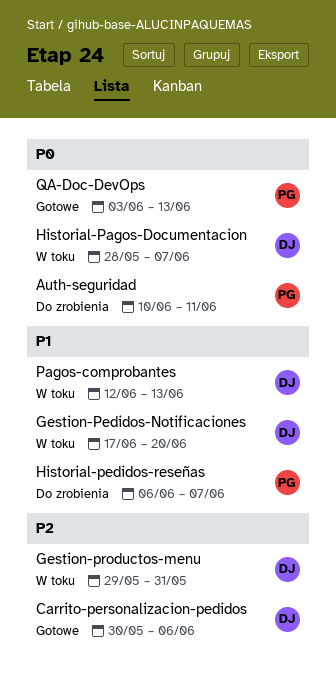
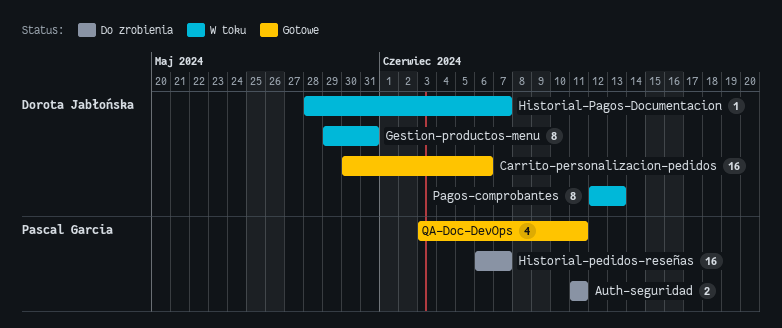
Auth-seguridad, start: Jun 10 -> Jun 11
Gestion-Pedidos-Notificaciones: present -> none
QA-Doc-DevOps, due: Jun 13 -> Jun 11

